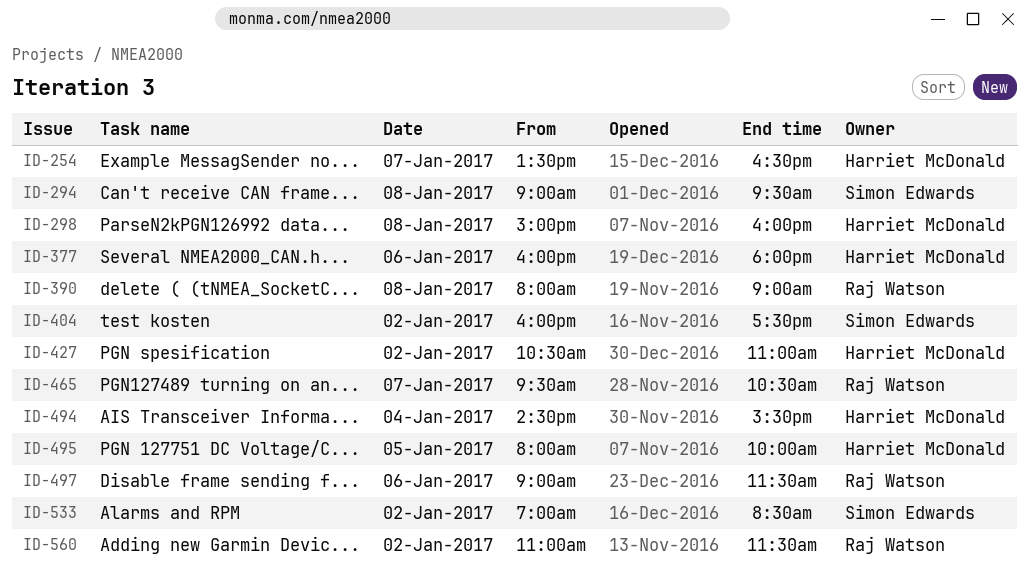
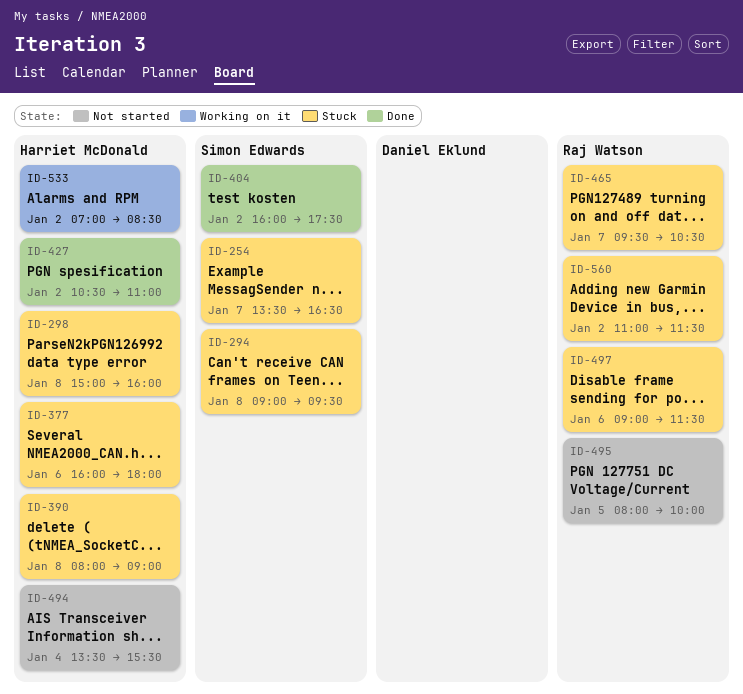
ID-254, owner: Harriet McDonald -> Simon Edwards
ID-390, owner: Raj Watson -> Harriet McDonald
ID-494, begins: 14:30 -> 13:30
ID-495, owner: Harriet McDonald -> Raj Watson
ID-533, owner: Simon Edwards -> Harriet McDonald

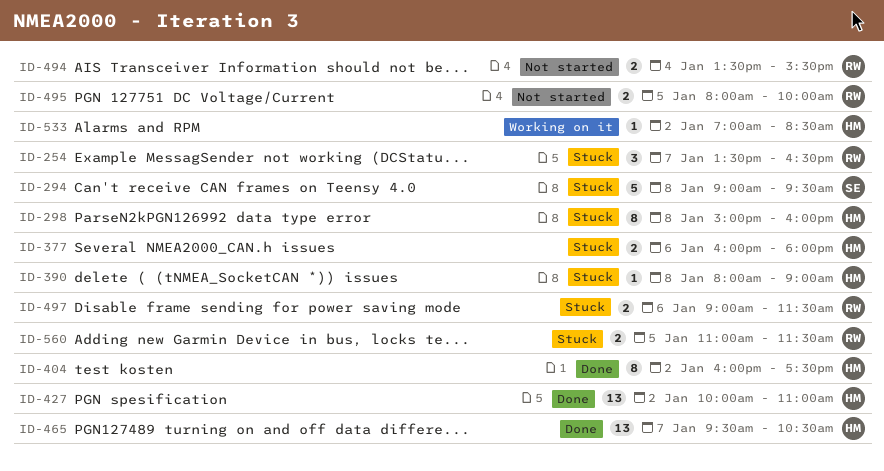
ID-254, owner: Simon Edwards -> Raj Watson
ID-404, owner: Simon Edwards -> Harriet McDonald
ID-427, begins: 10:30 -> 10:00
ID-465, status: Stuck -> Done
ID-465, owner: Raj Watson -> Harriet McDonald
ID-494, owner: Harriet McDonald -> Raj Watson
ID-560, day: Jan 2 -> Jan 5

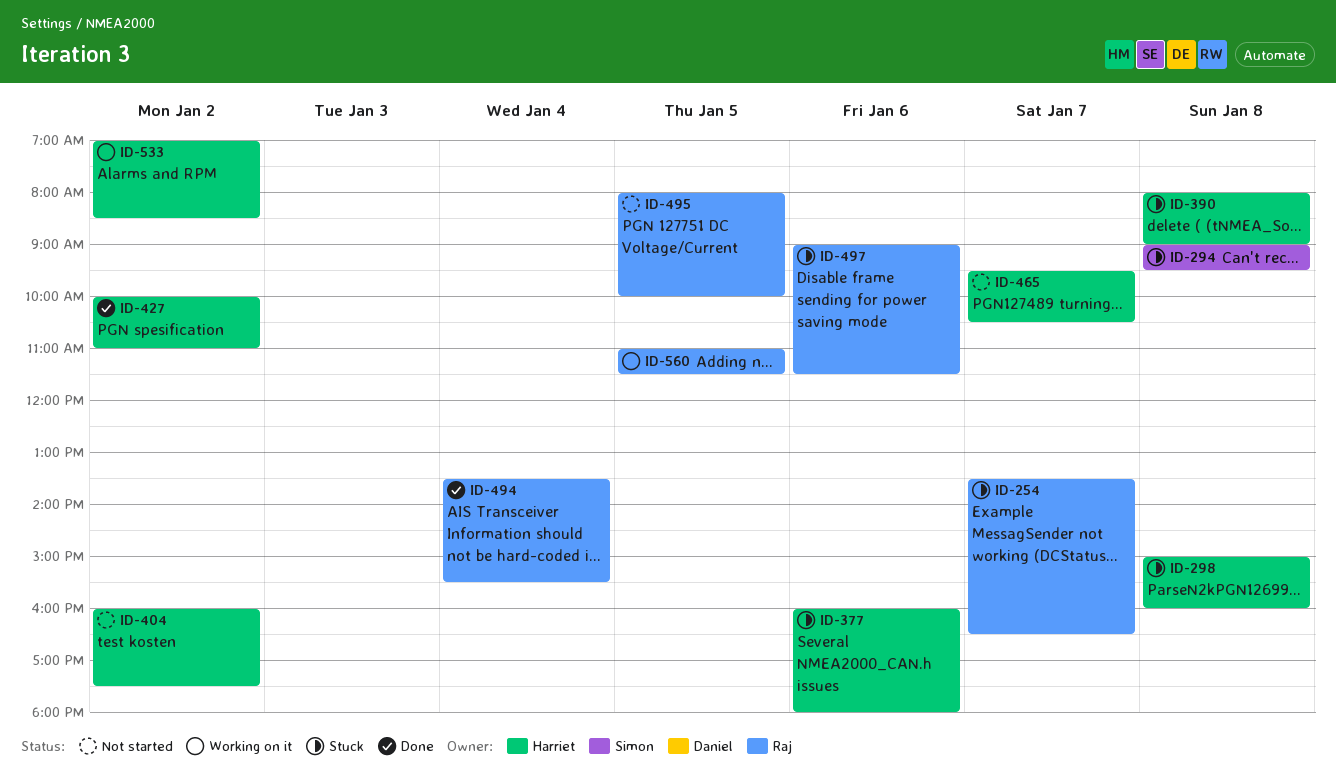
ID-404, status: Done -> Not started
ID-465, status: Done -> Not started
ID-494, status: Not started -> Done
ID-560, status: Stuck -> Working on it

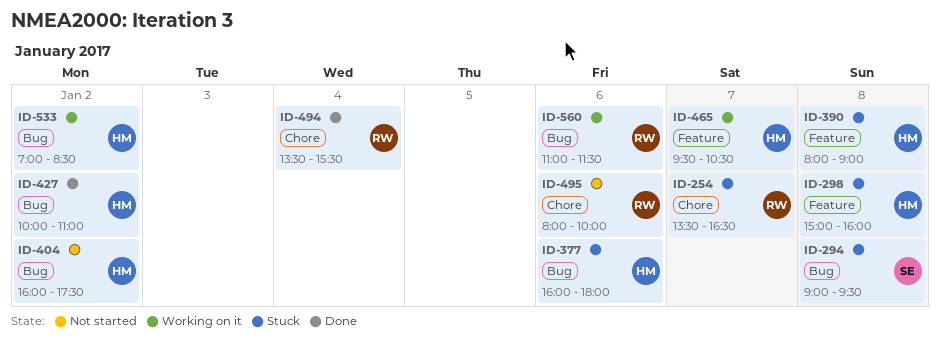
ID-465, status: Not started -> Working on it
ID-495, day: Jan 5 -> Jan 6
ID-497: present -> none
ID-560, day: Jan 5 -> Jan 6

